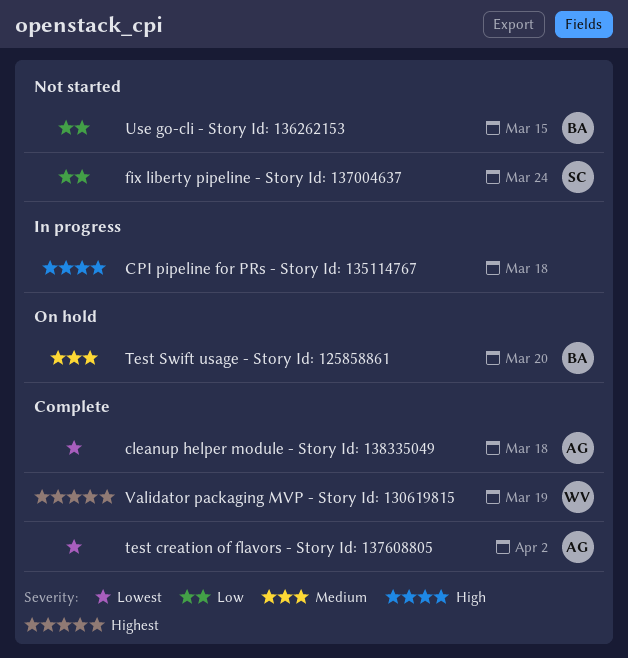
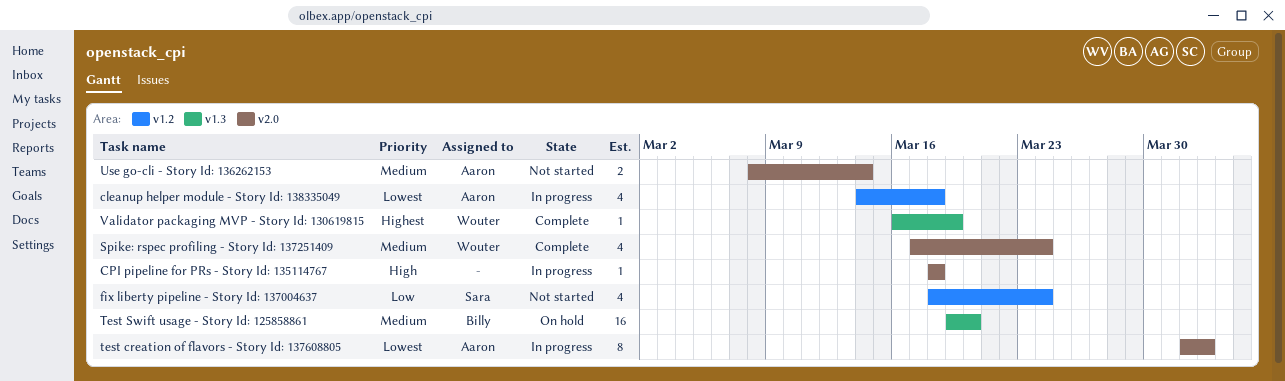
cleanup helper module - Story Id: 138335049, status: Complete -> In progress
Spike: rspec profiling - Story Id: 137251409: none -> present
test creation of flavors - Story Id: 137608805, status: Complete -> In progress
Use go-cli - Story Id: 136262153, owner: Billy -> Aaron
Use go-cli - Story Id: 136262153, priority: Low -> Medium
Use go-cli - Story Id: 136262153, due: Mar 15 -> Mar 14

